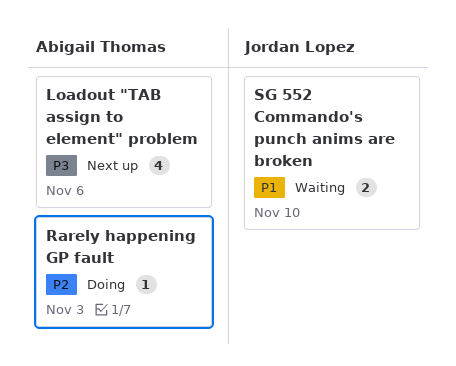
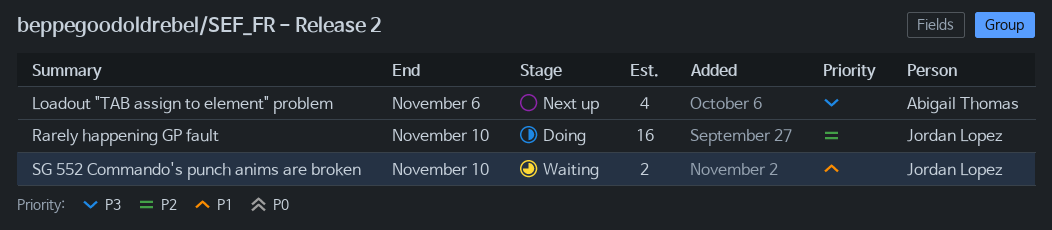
Rarely happening GP fault, owner: Abigail Thomas -> Jordan Lopez
Rarely happening GP fault, estimate: 1 -> 16
Rarely happening GP fault, due: Nov 3 -> Nov 10

